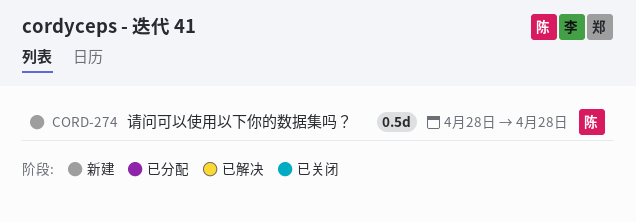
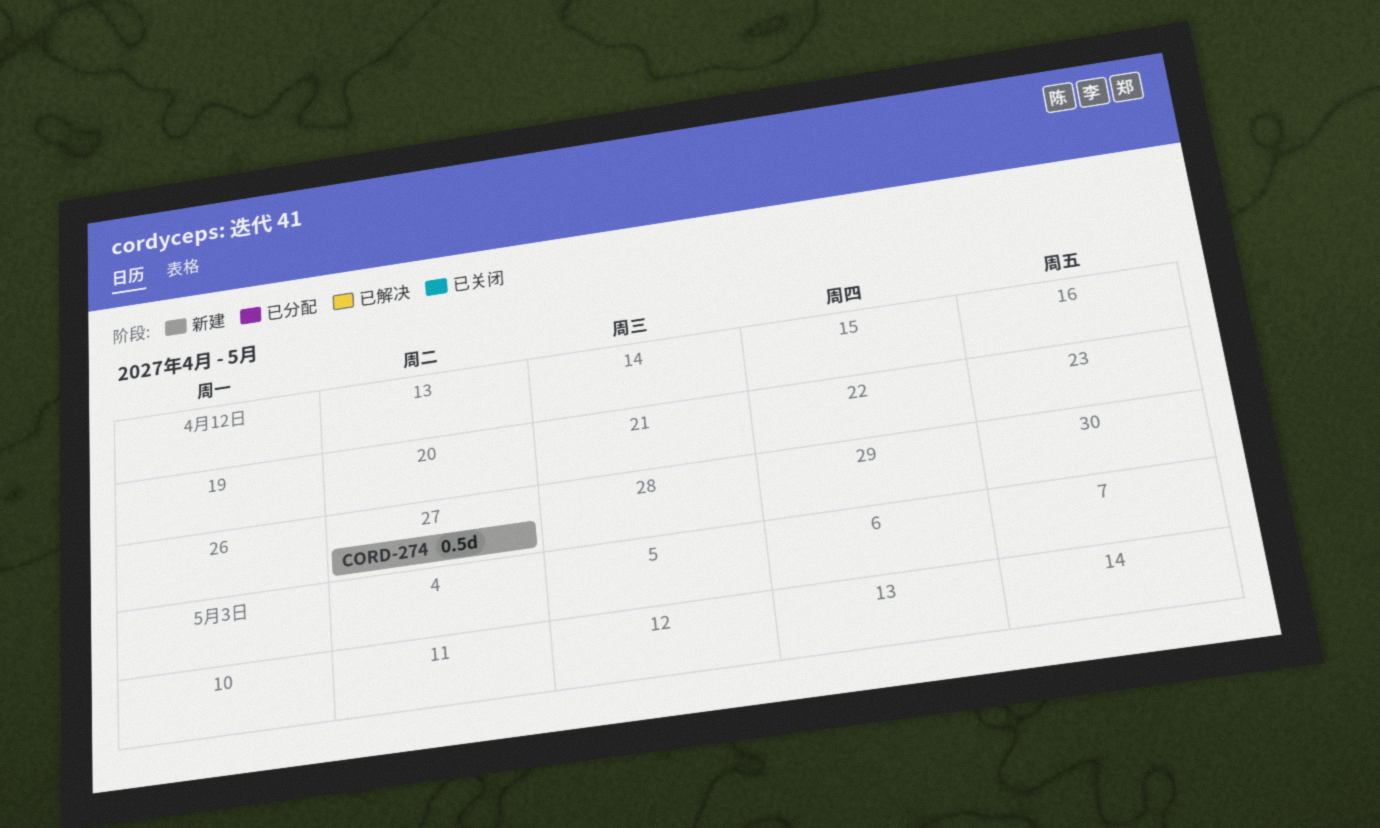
CORD-274, start: Apr 28 -> Apr 27
CORD-274, due: Apr 28 -> Apr 27

